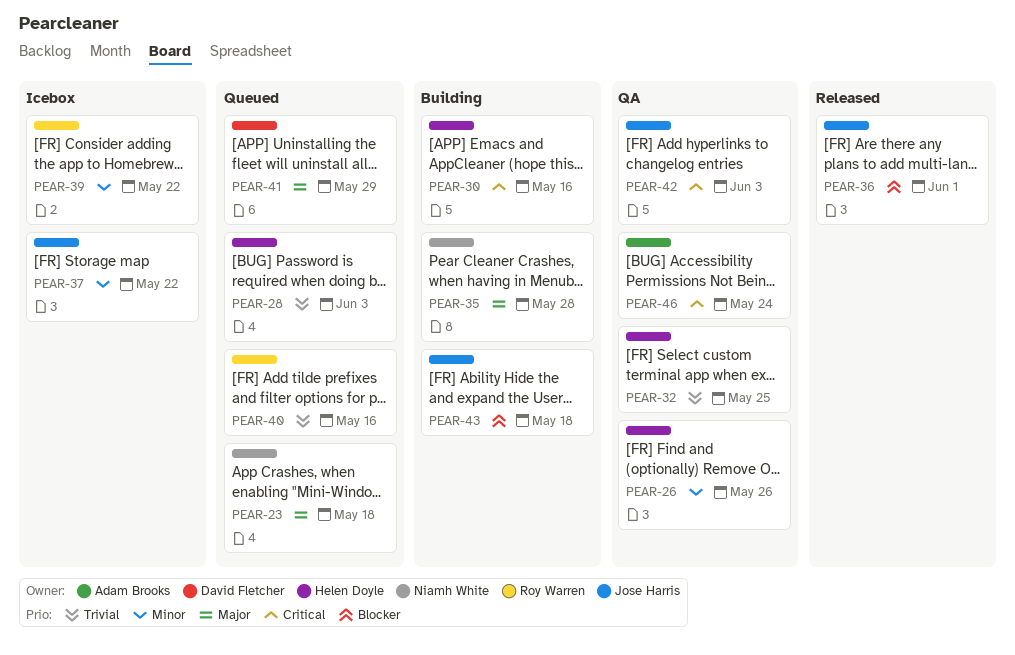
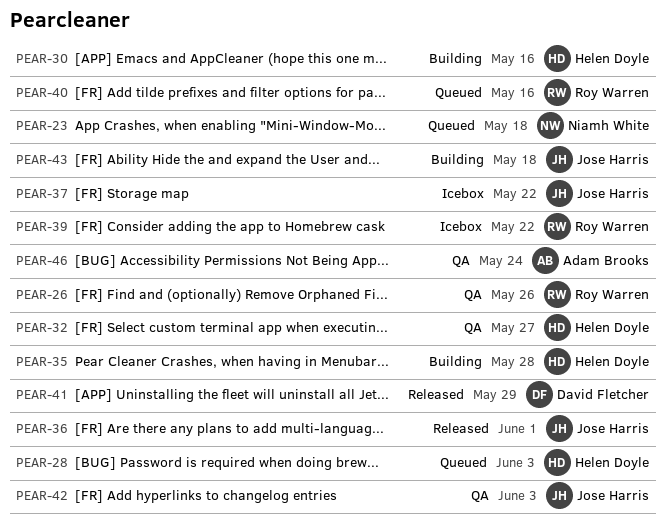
PEAR-26, owner: Helen Doyle -> Roy Warren
PEAR-32, due: May 25 -> May 27
PEAR-35, owner: Niamh White -> Helen Doyle
PEAR-41, status: Queued -> Released

